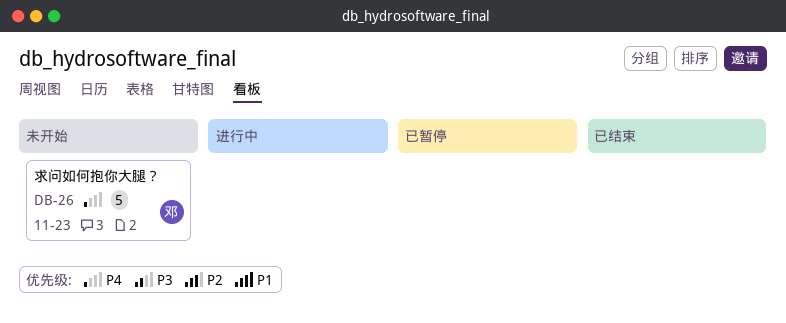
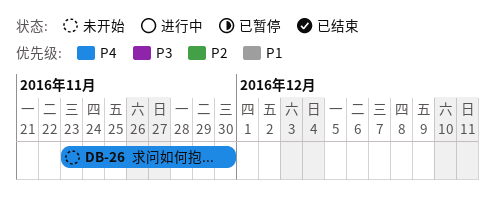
DB-26, due: Nov 23 -> Nov 30

